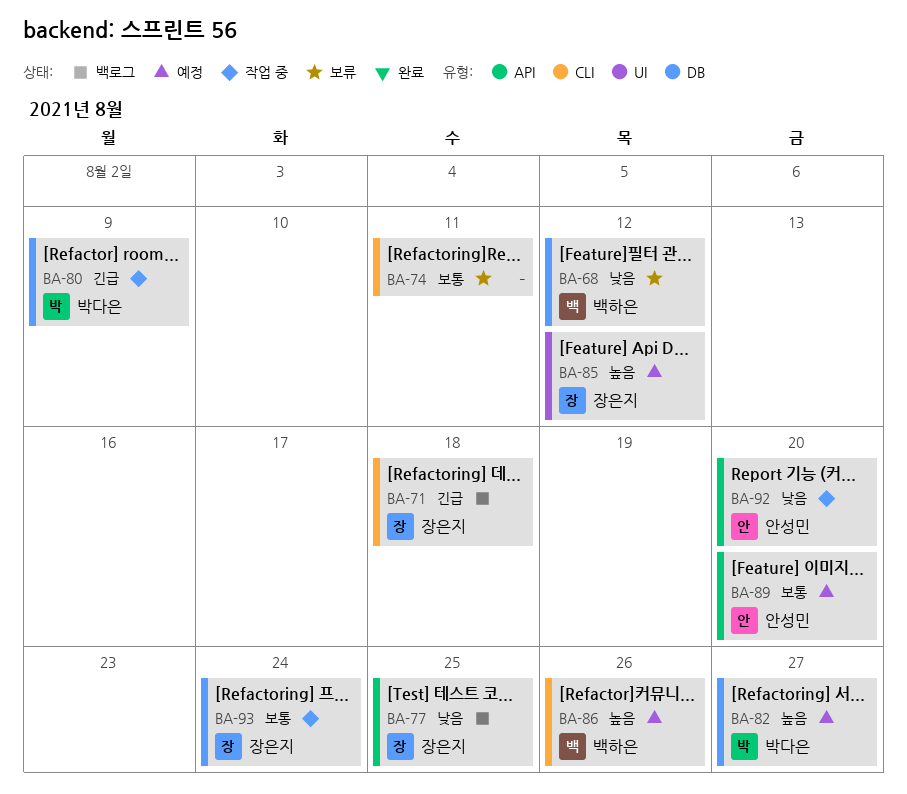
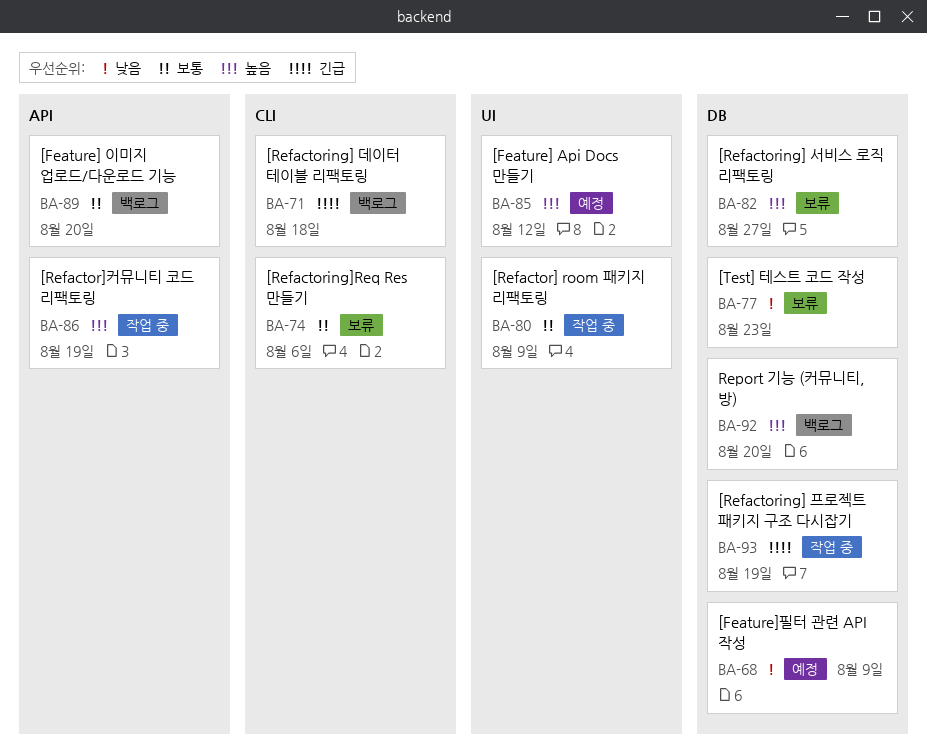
BA-68, status: 보류 -> 예정
BA-68, due: Aug 12 -> Aug 9
BA-74, due: Aug 11 -> Aug 6
BA-77, status: 백로그 -> 보류
BA-77, label: API -> DB
BA-77, due: Aug 25 -> Aug 23
BA-80, priority: 긴급 -> 보통
BA-80, label: DB -> UI
BA-82, status: 예정 -> 보류
BA-86, status: 예정 -> 작업 중
BA-86, label: CLI -> API
BA-86, due: Aug 26 -> Aug 19
BA-89, status: 예정 -> 백로그
BA-92, status: 작업 중 -> 백로그
BA-92, priority: 낮음 -> 높음
BA-92, label: API -> DB
BA-93, priority: 보통 -> 긴급
BA-93, due: Aug 24 -> Aug 19

